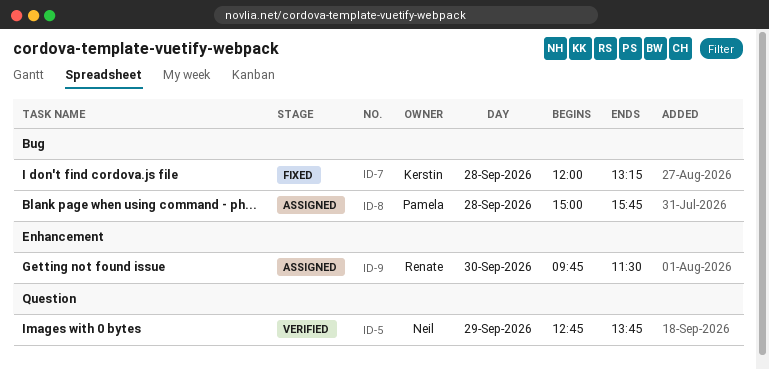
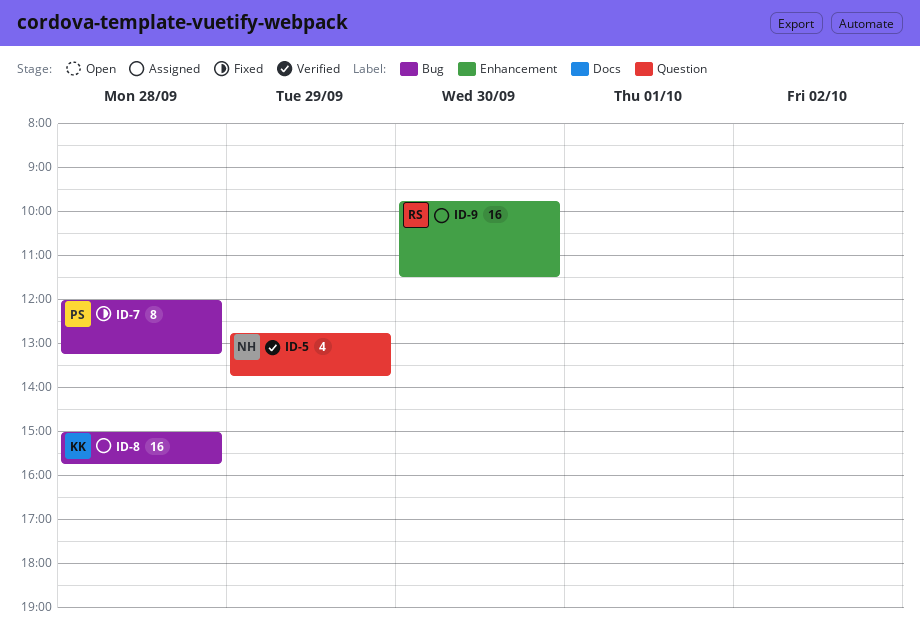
ID-7, owner: Kerstin -> Pamela
ID-8, owner: Pamela -> Kerstin

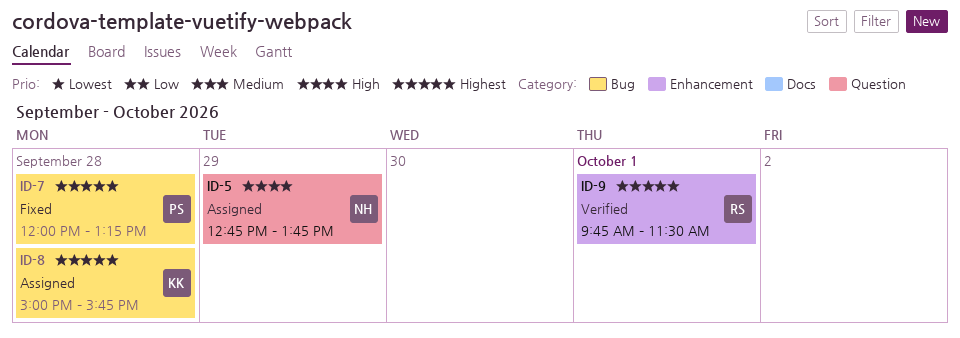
ID-5, status: Verified -> Assigned
ID-9, status: Assigned -> Verified
ID-9, day: Sep 30 -> Oct 1

